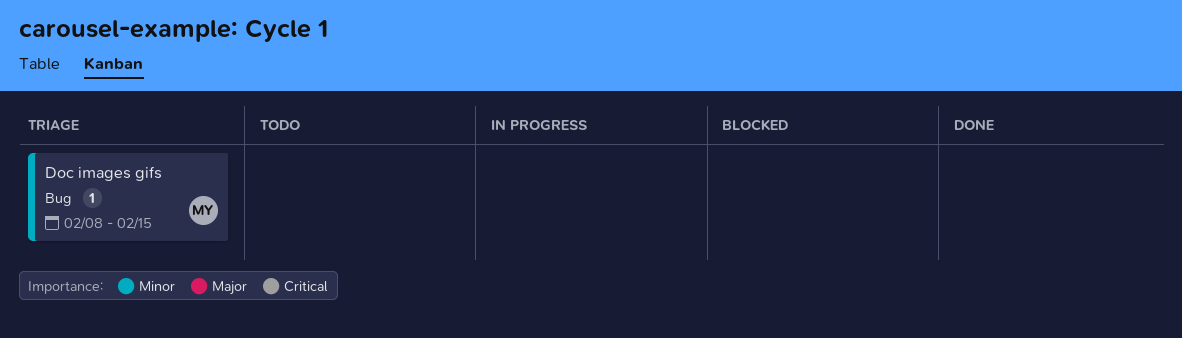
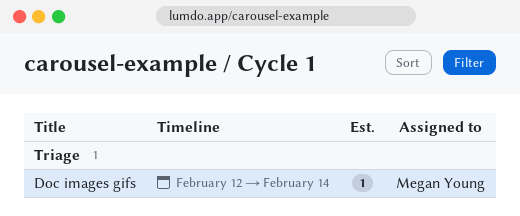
Doc images gifs, start: Feb 8 -> Feb 12
Doc images gifs, due: Feb 15 -> Feb 14

